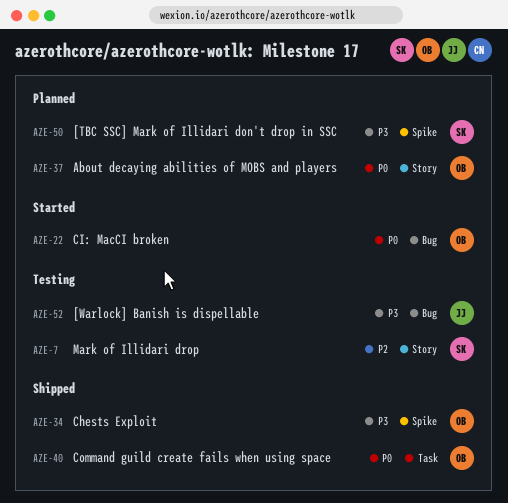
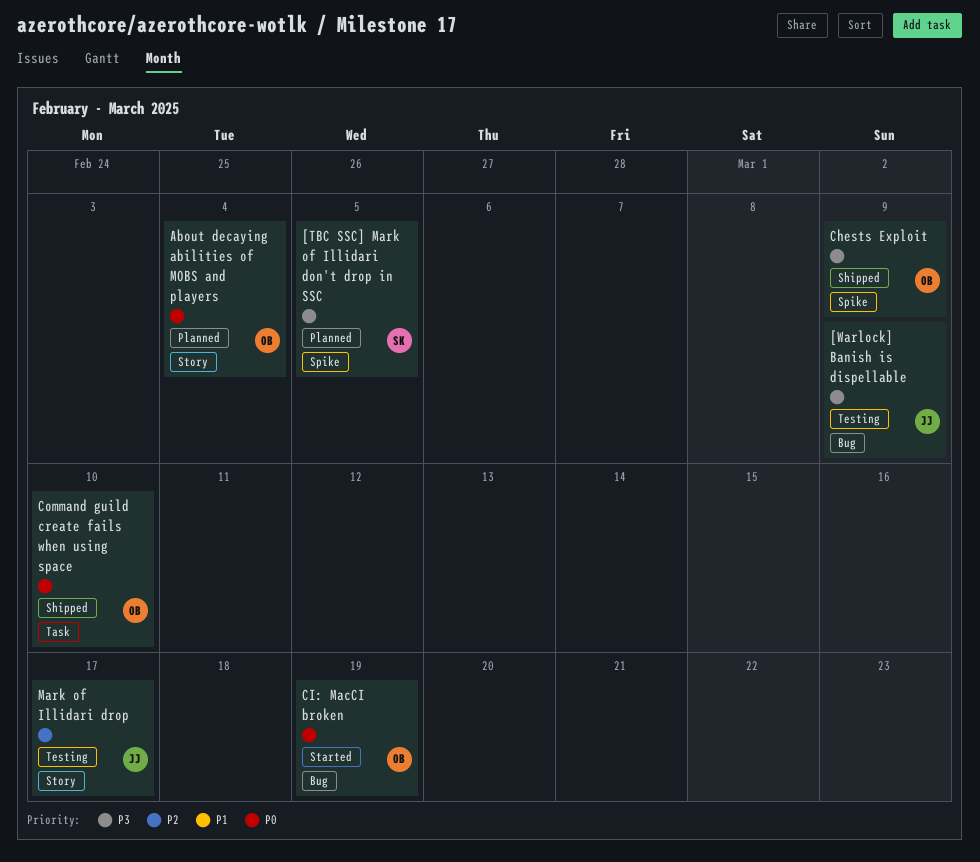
Mark of Illidari drop, owner: SK -> JJ

